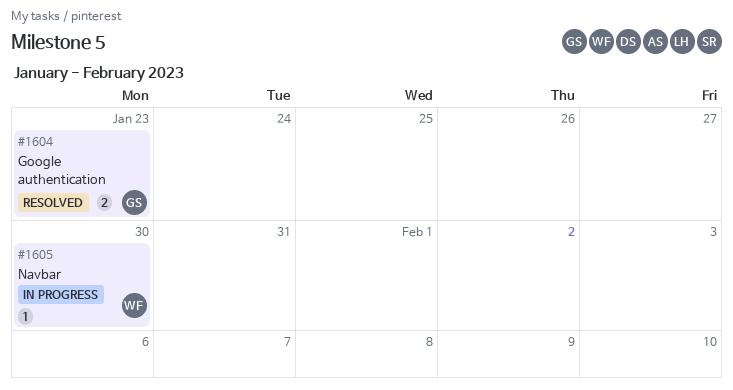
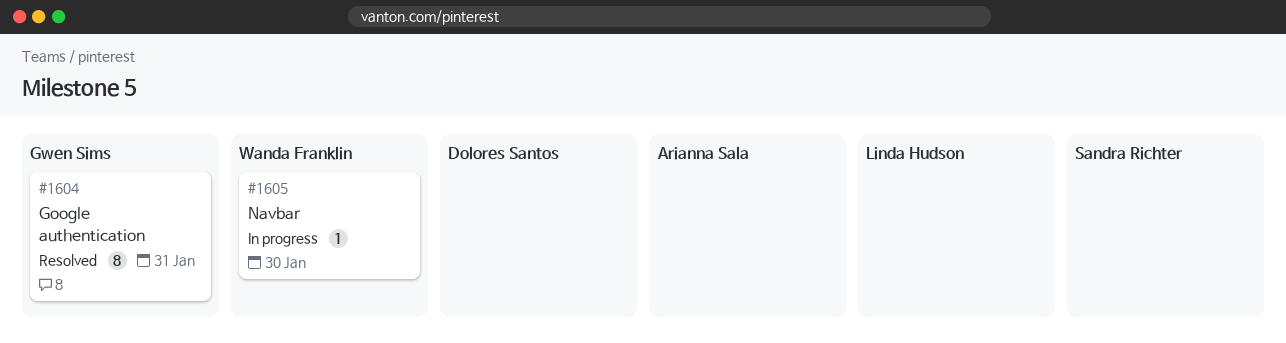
#1604, estimate: 2 -> 8
#1604, due: Jan 23 -> Jan 31

